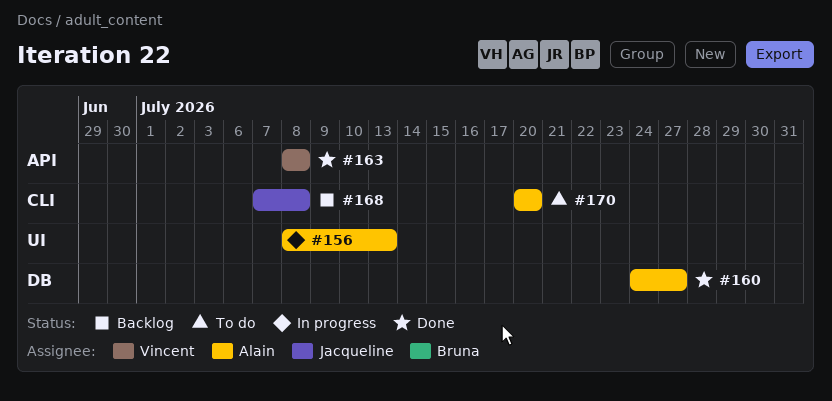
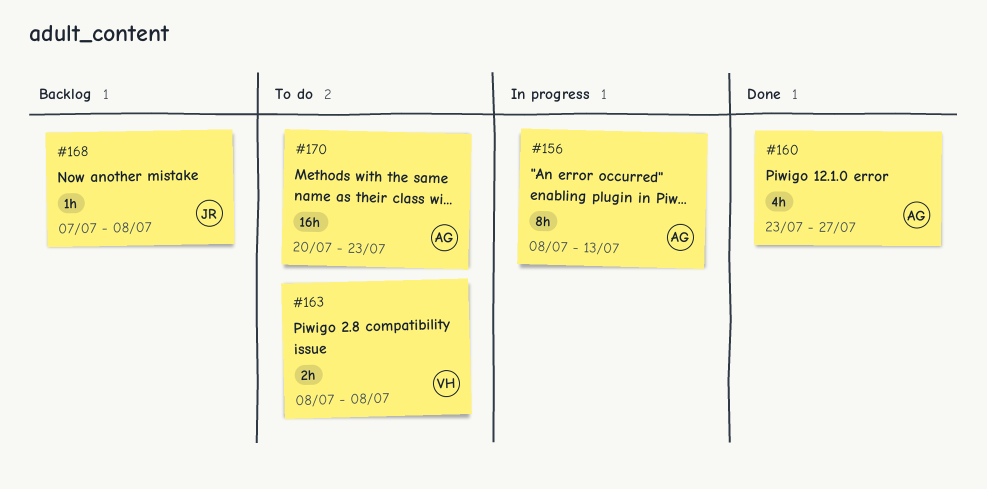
#160, start: Jul 24 -> Jul 23
#163, status: Done -> To do
#170, due: Jul 20 -> Jul 23

